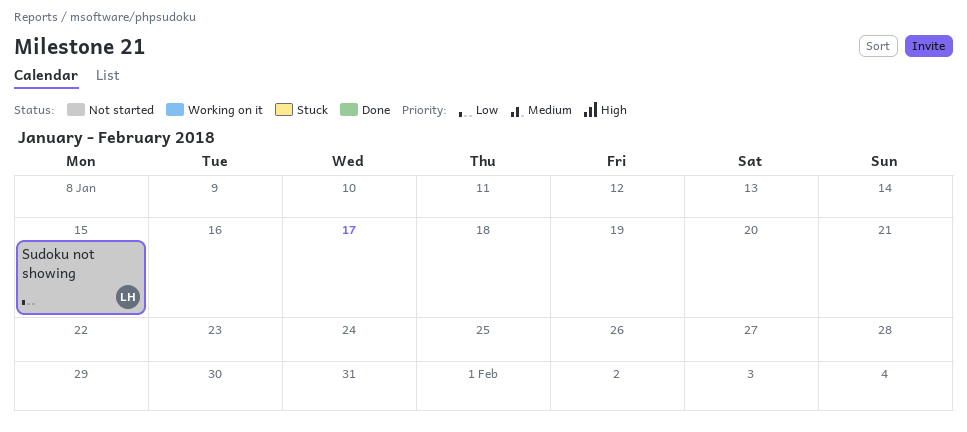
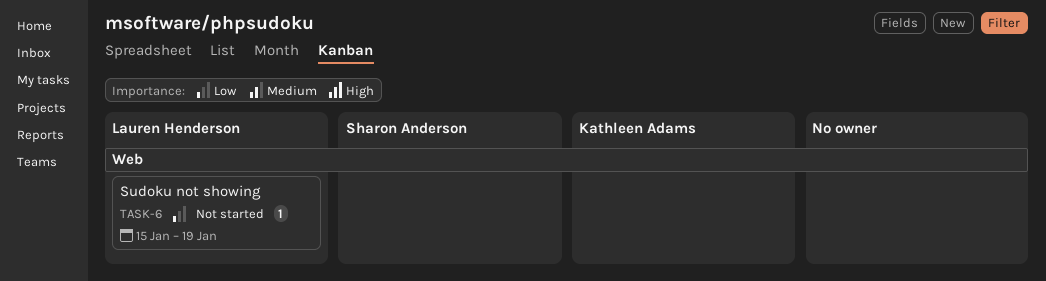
Sudoku not showing, due: Jan 15 -> Jan 19

